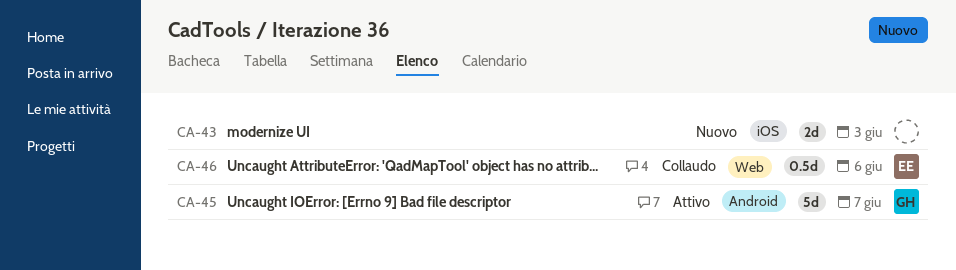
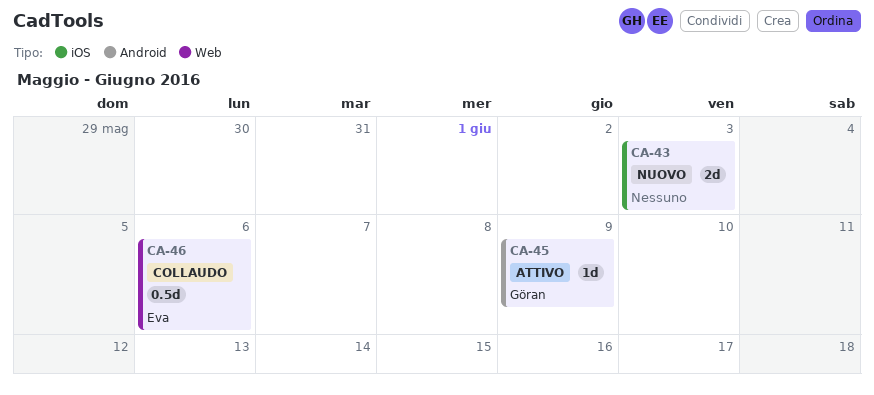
CA-45, estimate: 5d -> 1d
CA-45, due: Jun 7 -> Jun 9

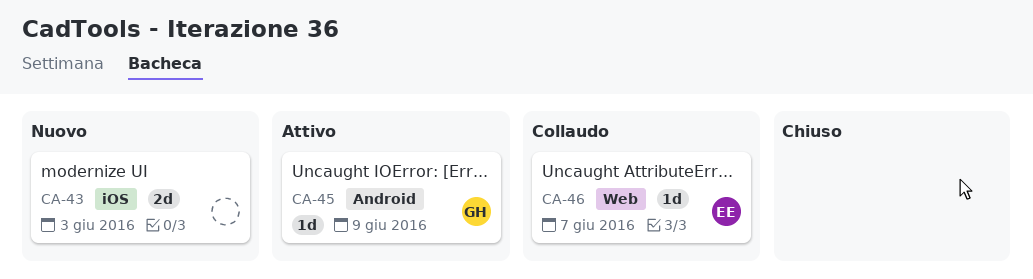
CA-46, estimate: 0.5d -> 1d
CA-46, due: Jun 6 -> Jun 7

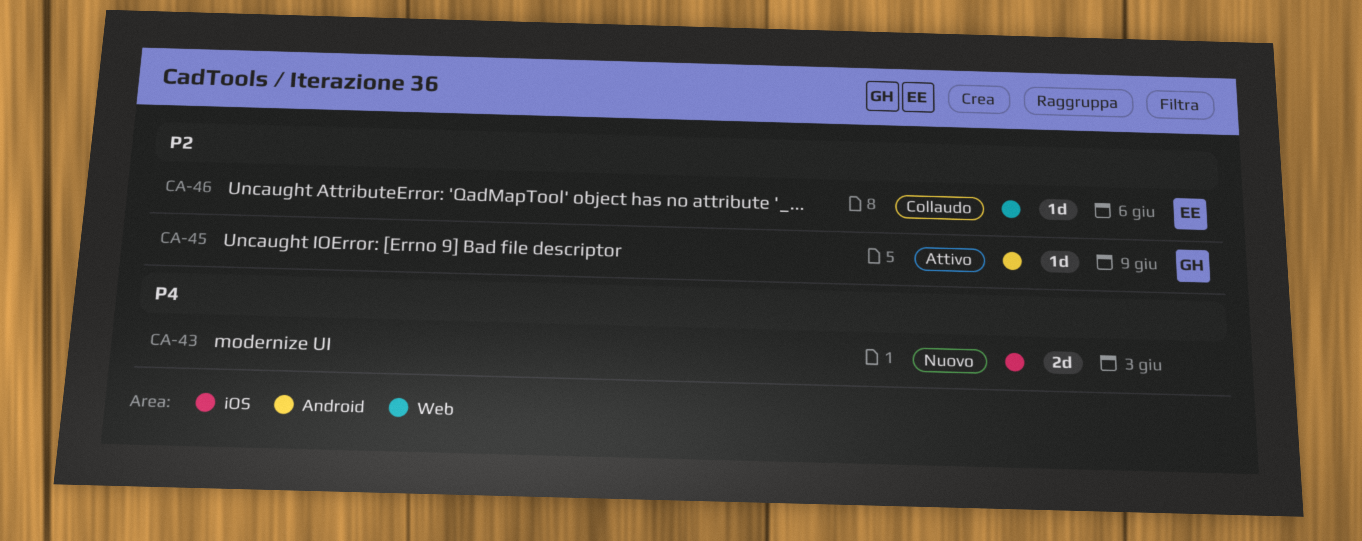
CA-46, due: Jun 7 -> Jun 6

